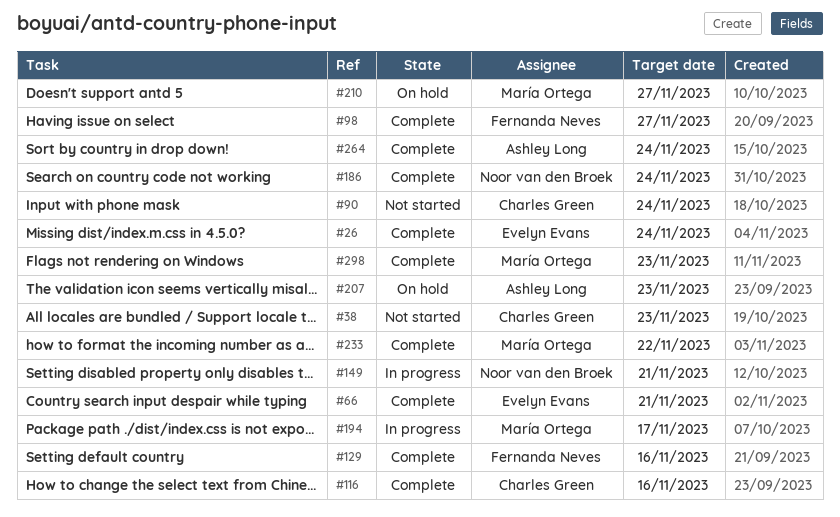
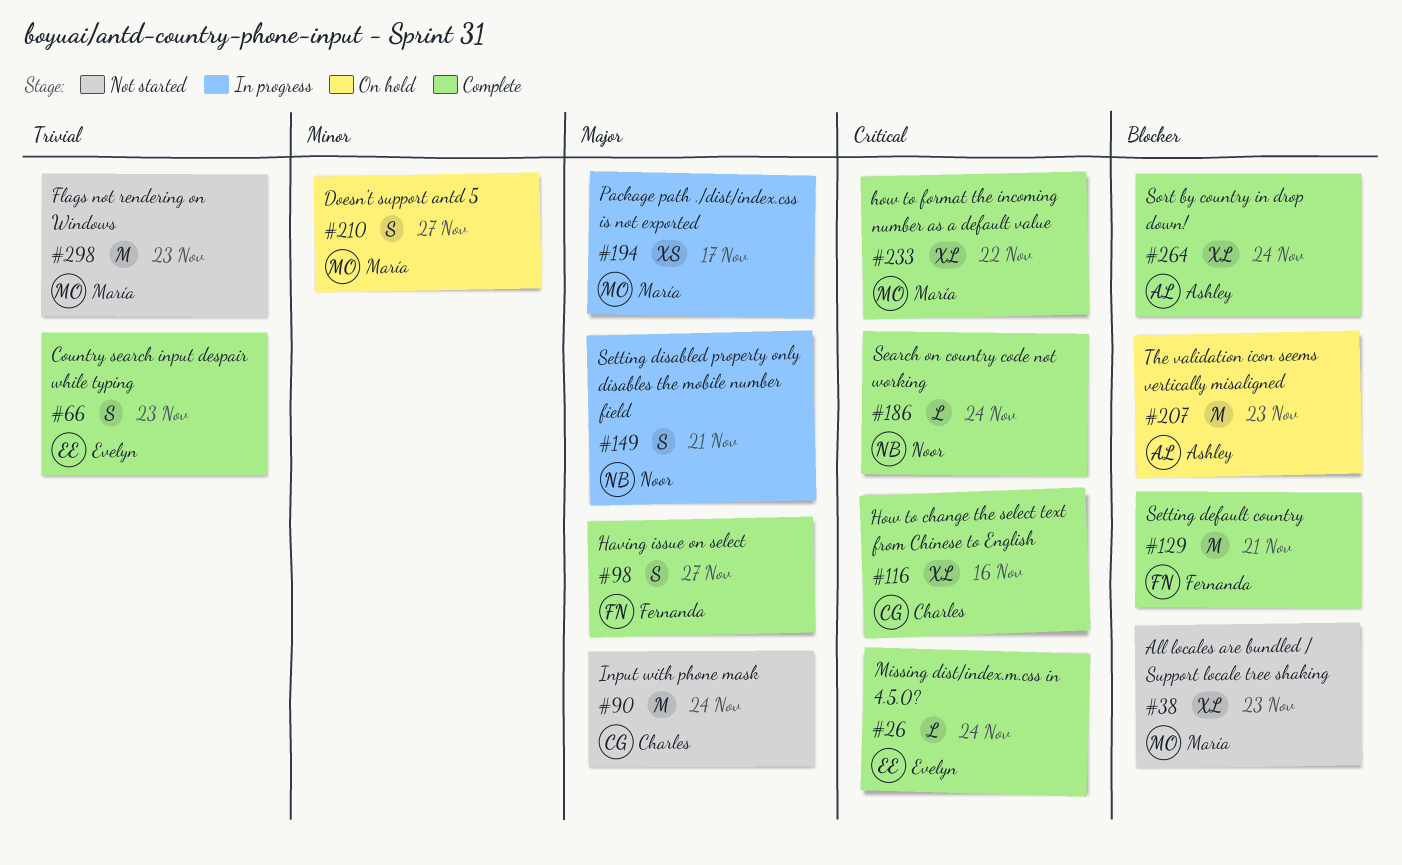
#38, owner: Charles Green -> María Ortega
#66, due: Nov 21 -> Nov 23
#129, due: Nov 16 -> Nov 21
#298, status: Complete -> Not started

